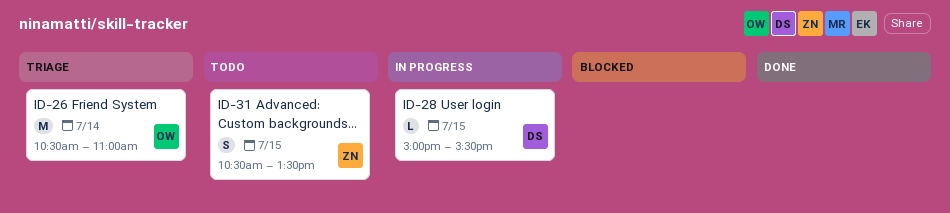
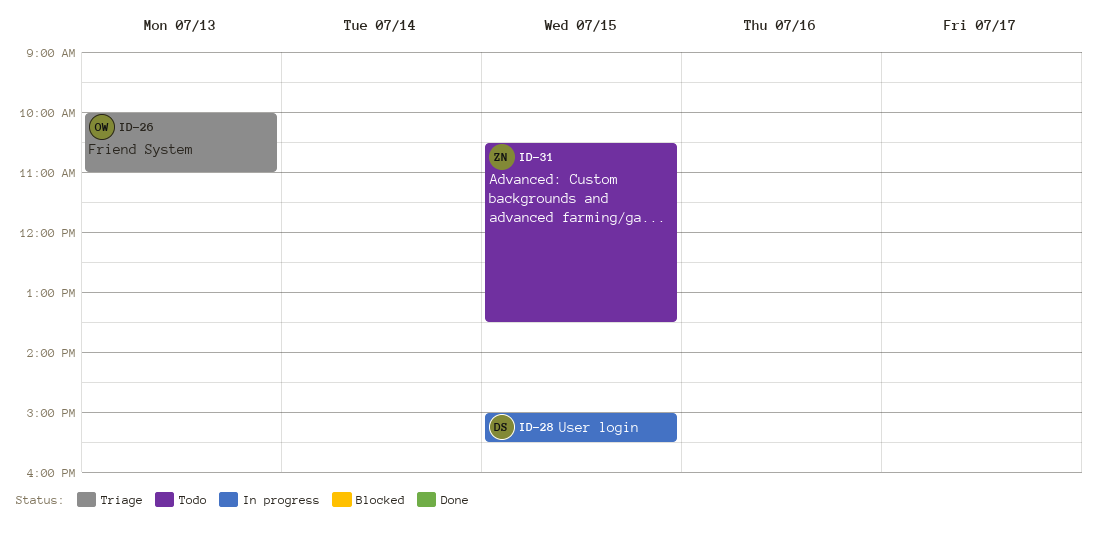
ID-26, day: Jul 14 -> Jul 13
ID-26, begins: 10:30 -> 10:00

